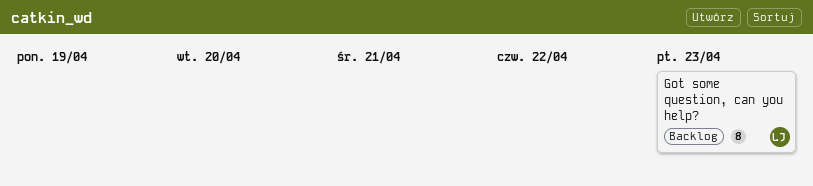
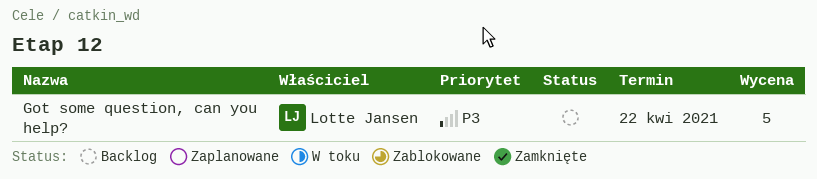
Got some question, can you help?, estimate: 8 -> 5
Got some question, can you help?, due: Apr 23 -> Apr 22

